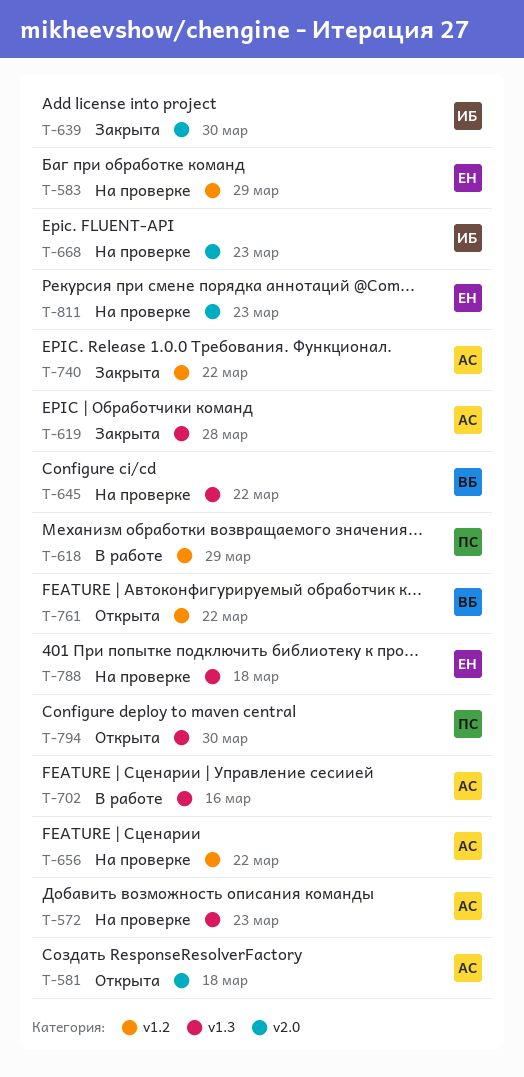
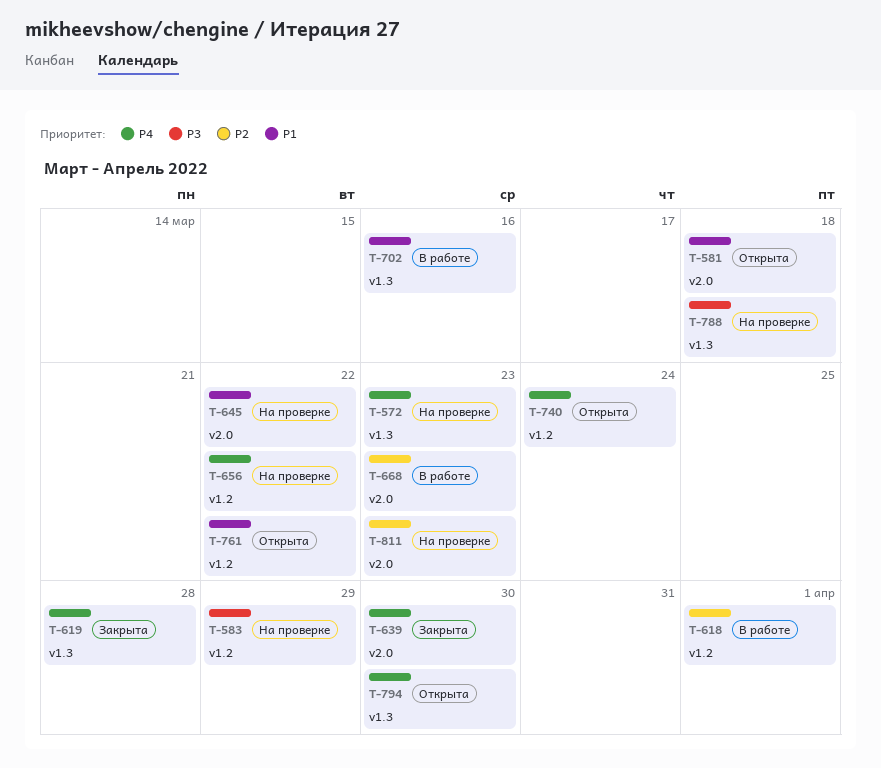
T-618, due: Mar 29 -> Apr 1
T-645, label: v1.3 -> v2.0
T-668, status: На проверке -> В работе
T-740, status: Закрыта -> Открыта
T-740, due: Mar 22 -> Mar 24

